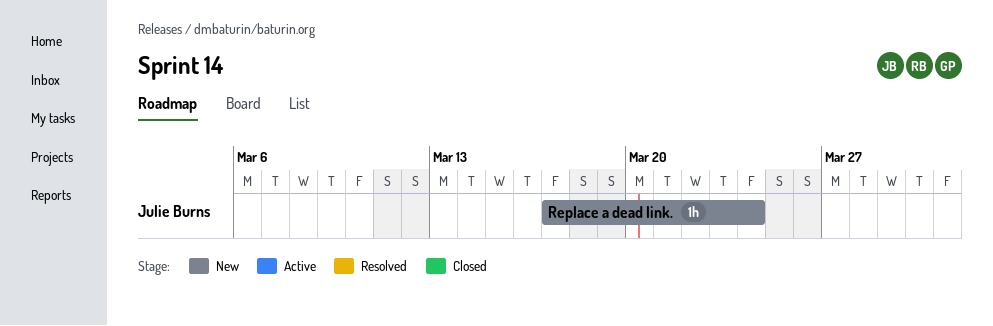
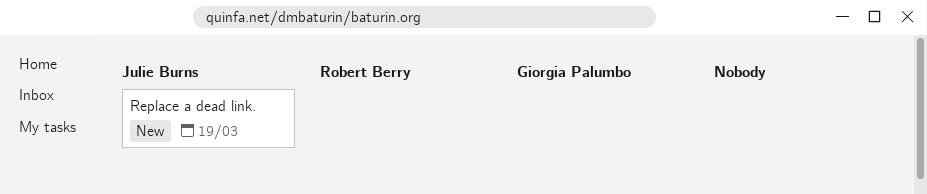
Replace a dead link., due: Mar 24 -> Mar 19

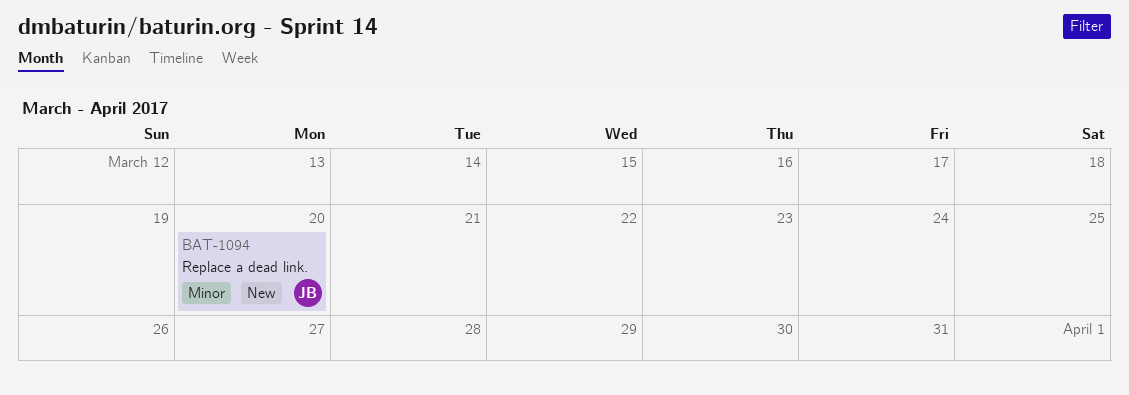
Replace a dead link., due: Mar 19 -> Mar 20

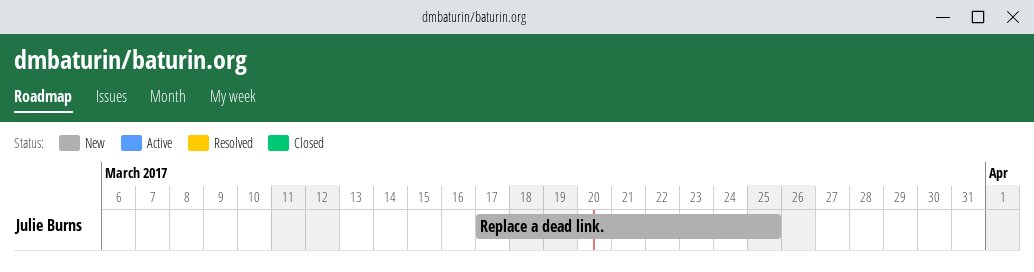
Replace a dead link., due: Mar 20 -> Mar 25

